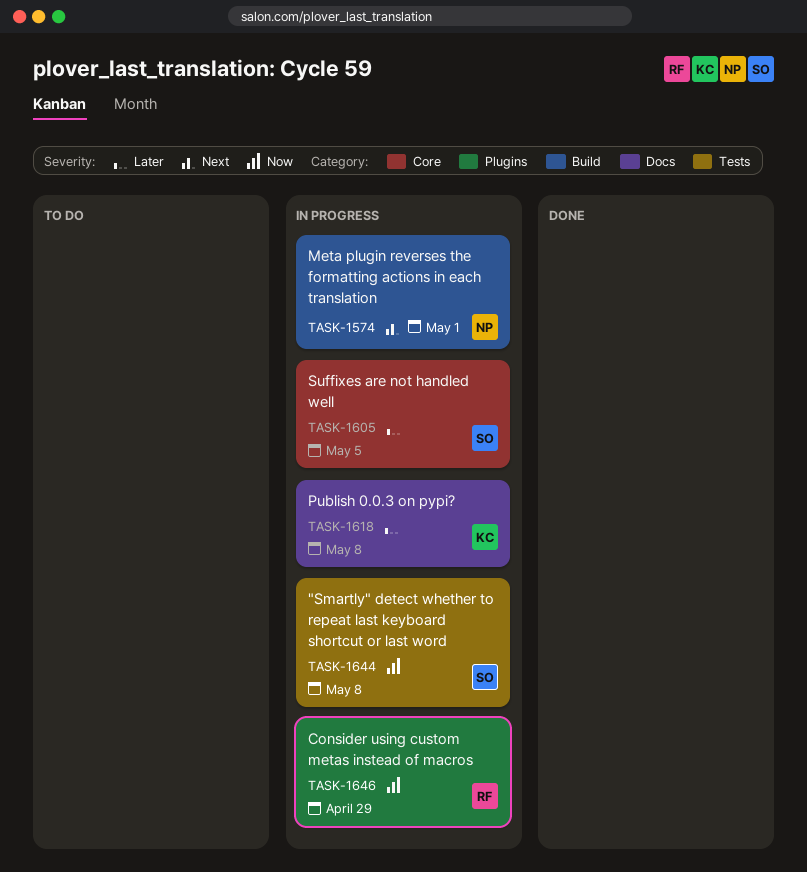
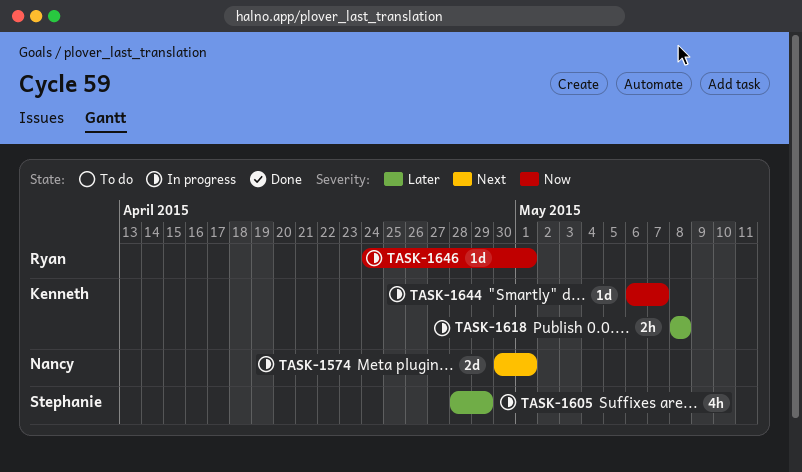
TASK-1605, due: May 5 -> Apr 29
TASK-1644, owner: Stephanie -> Kenneth
TASK-1644, due: May 8 -> May 7
TASK-1646, due: Apr 29 -> May 1

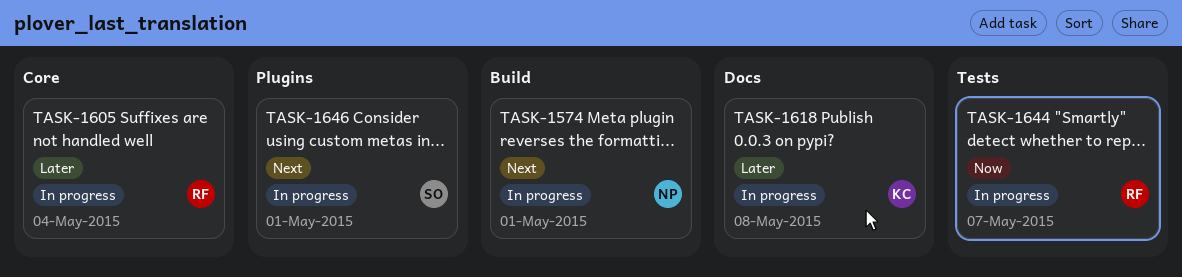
TASK-1605, owner: Stephanie -> Ryan
TASK-1605, due: Apr 29 -> May 4
TASK-1644, owner: Kenneth -> Ryan
TASK-1646, owner: Ryan -> Stephanie
TASK-1646, priority: Now -> Next

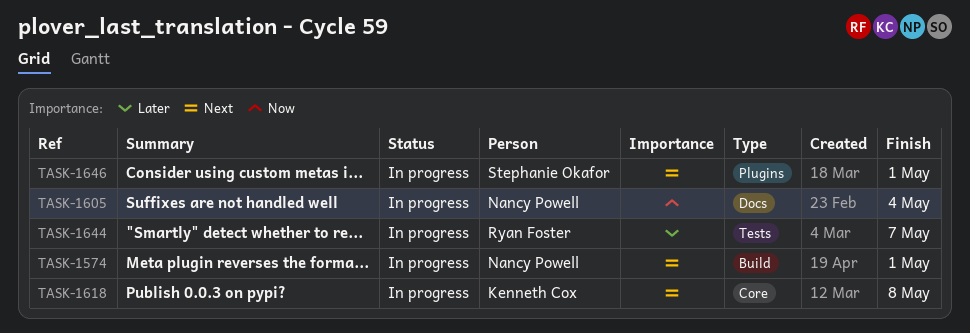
TASK-1605, owner: Ryan Foster -> Nancy Powell
TASK-1605, priority: Later -> Now
TASK-1605, label: Core -> Docs
TASK-1618, priority: Later -> Next
TASK-1618, label: Docs -> Core
TASK-1644, priority: Now -> Later

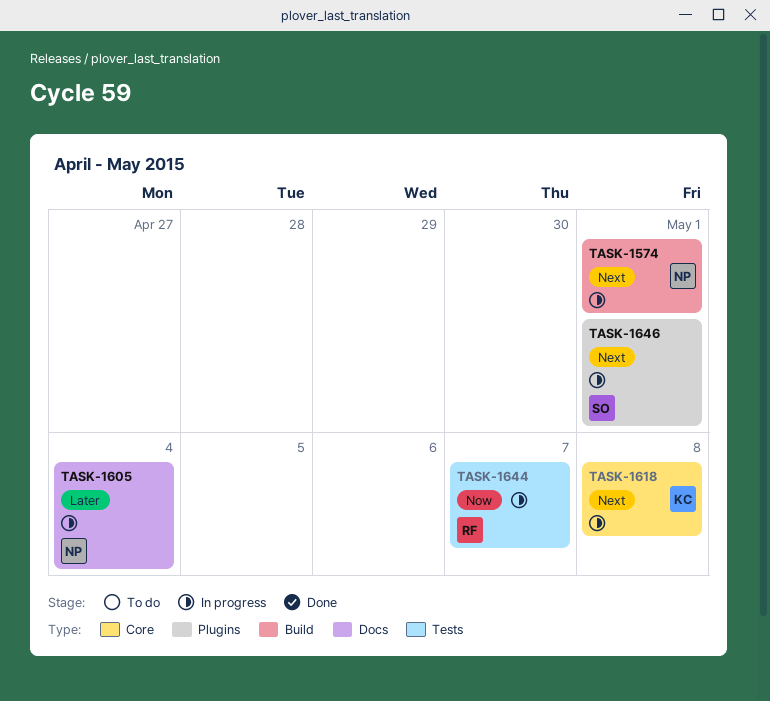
TASK-1605, priority: Now -> Later
TASK-1644, priority: Later -> Now

